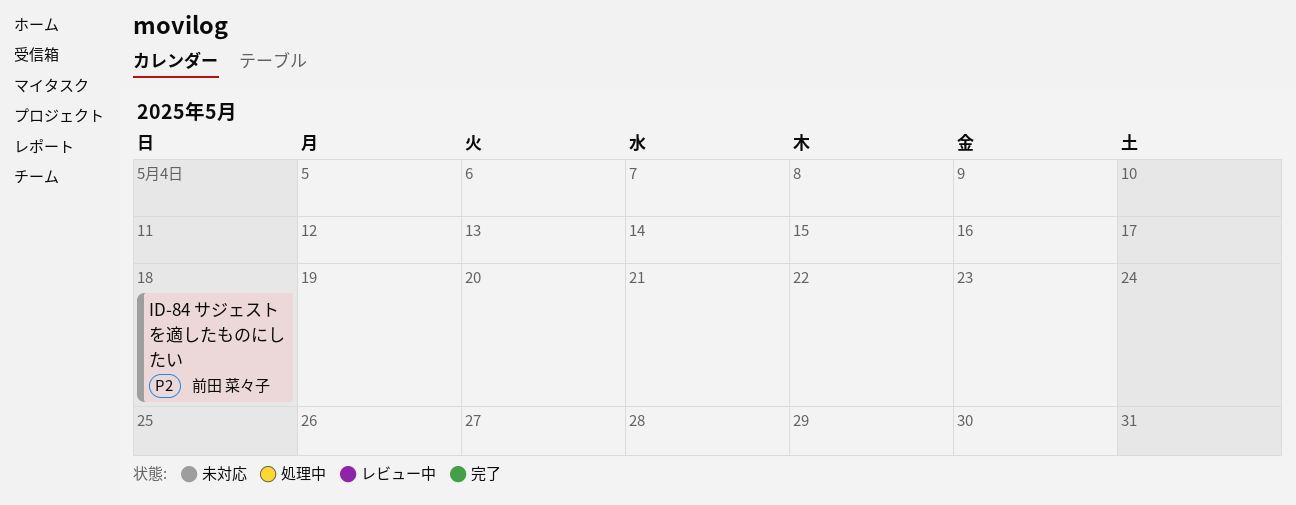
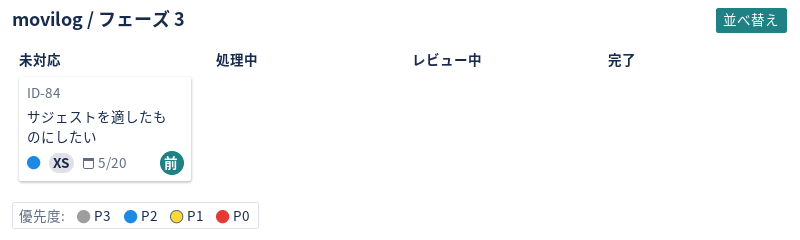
ID-84, due: May 18 -> May 20

